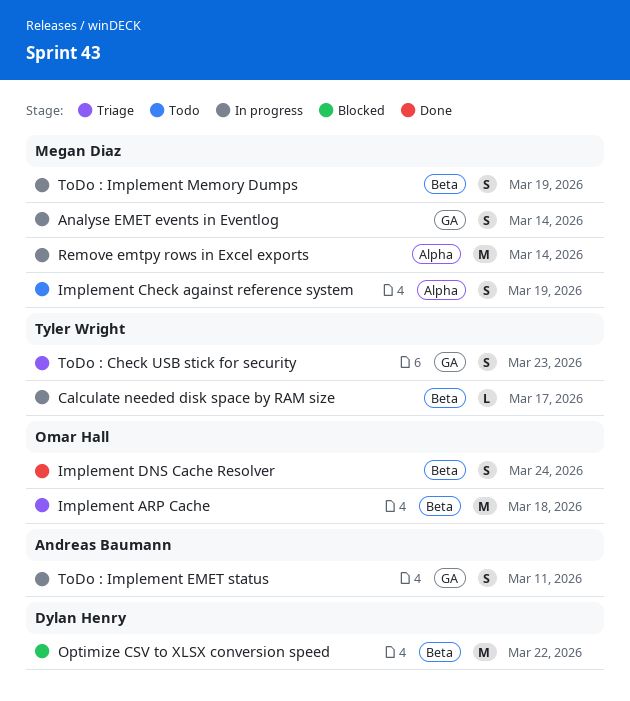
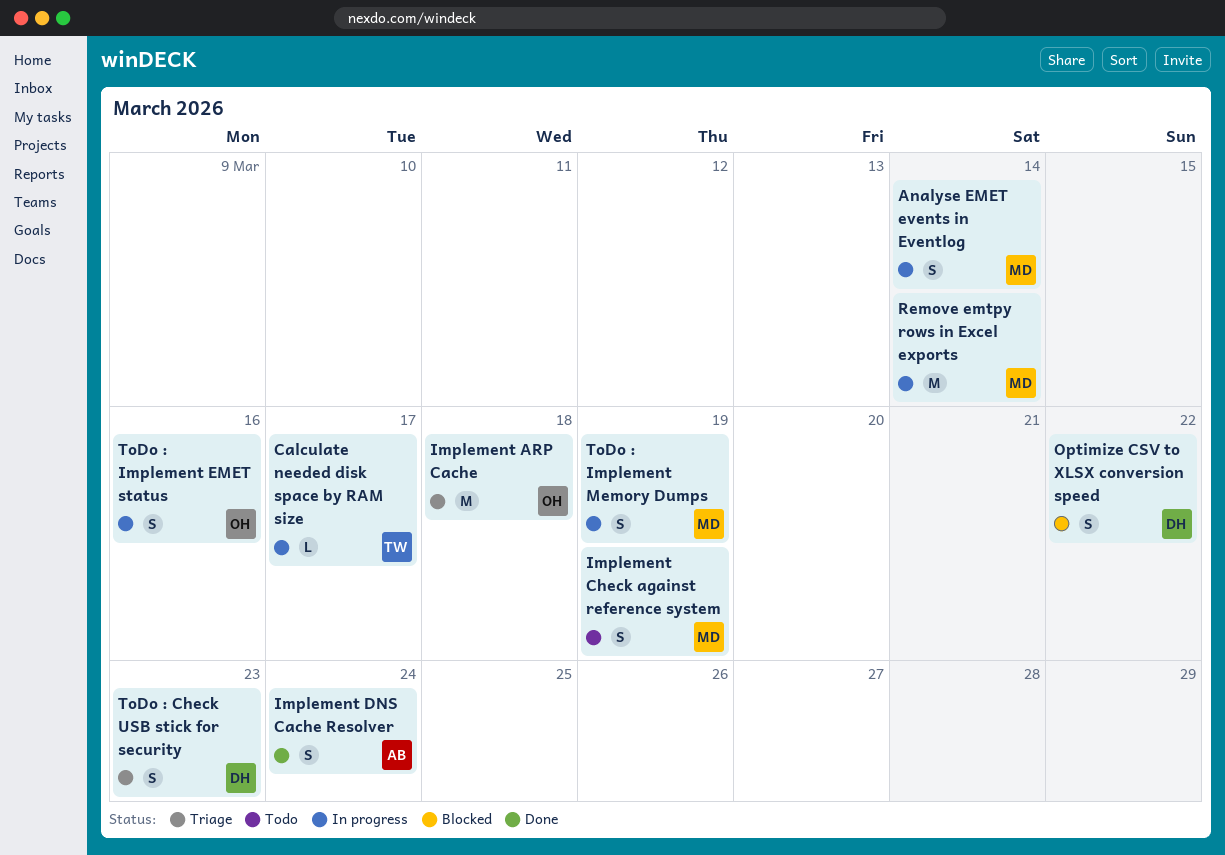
Implement DNS Cache Resolver, owner: Omar Hall -> Andreas Baumann
Optimize CSV to XLSX conversion speed, estimate: M -> S
ToDo : Check USB stick for security, owner: Tyler Wright -> Dylan Henry
ToDo : Implement EMET status, owner: Andreas Baumann -> Omar Hall
ToDo : Implement EMET status, due: Mar 11 -> Mar 16

